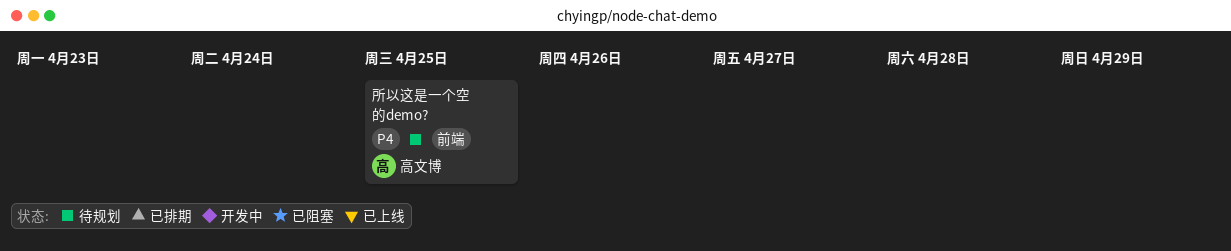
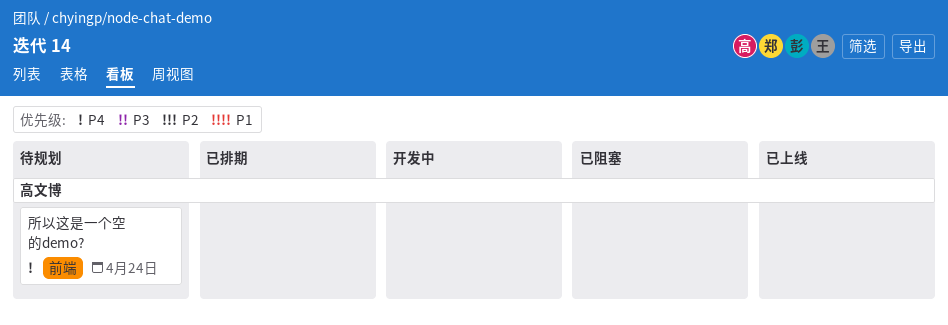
所以这是一个空的demo?, due: Apr 25 -> Apr 24

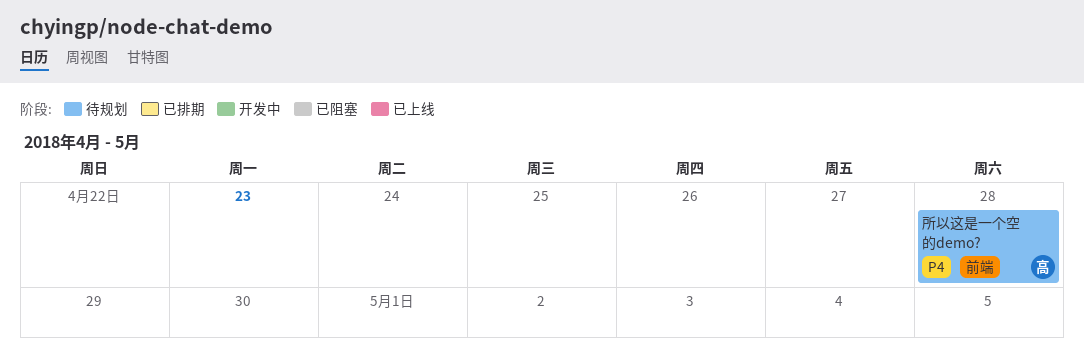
所以这是一个空的demo?, due: Apr 24 -> Apr 28

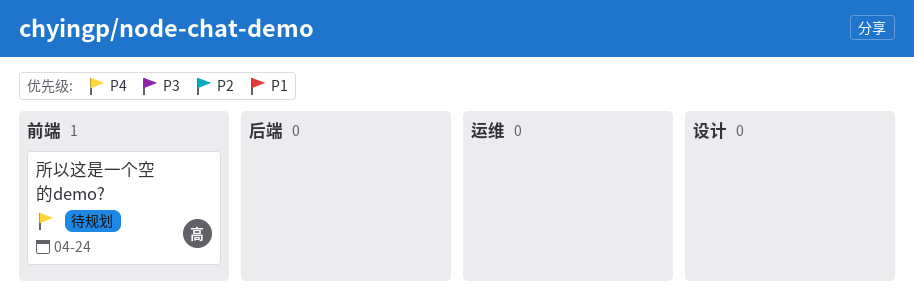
所以这是一个空的demo?, due: Apr 28 -> Apr 24

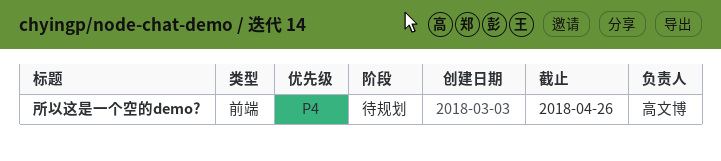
所以这是一个空的demo?, due: Apr 24 -> Apr 26

